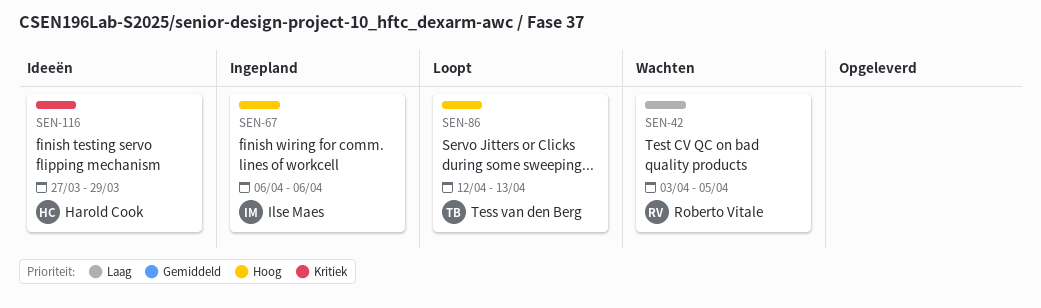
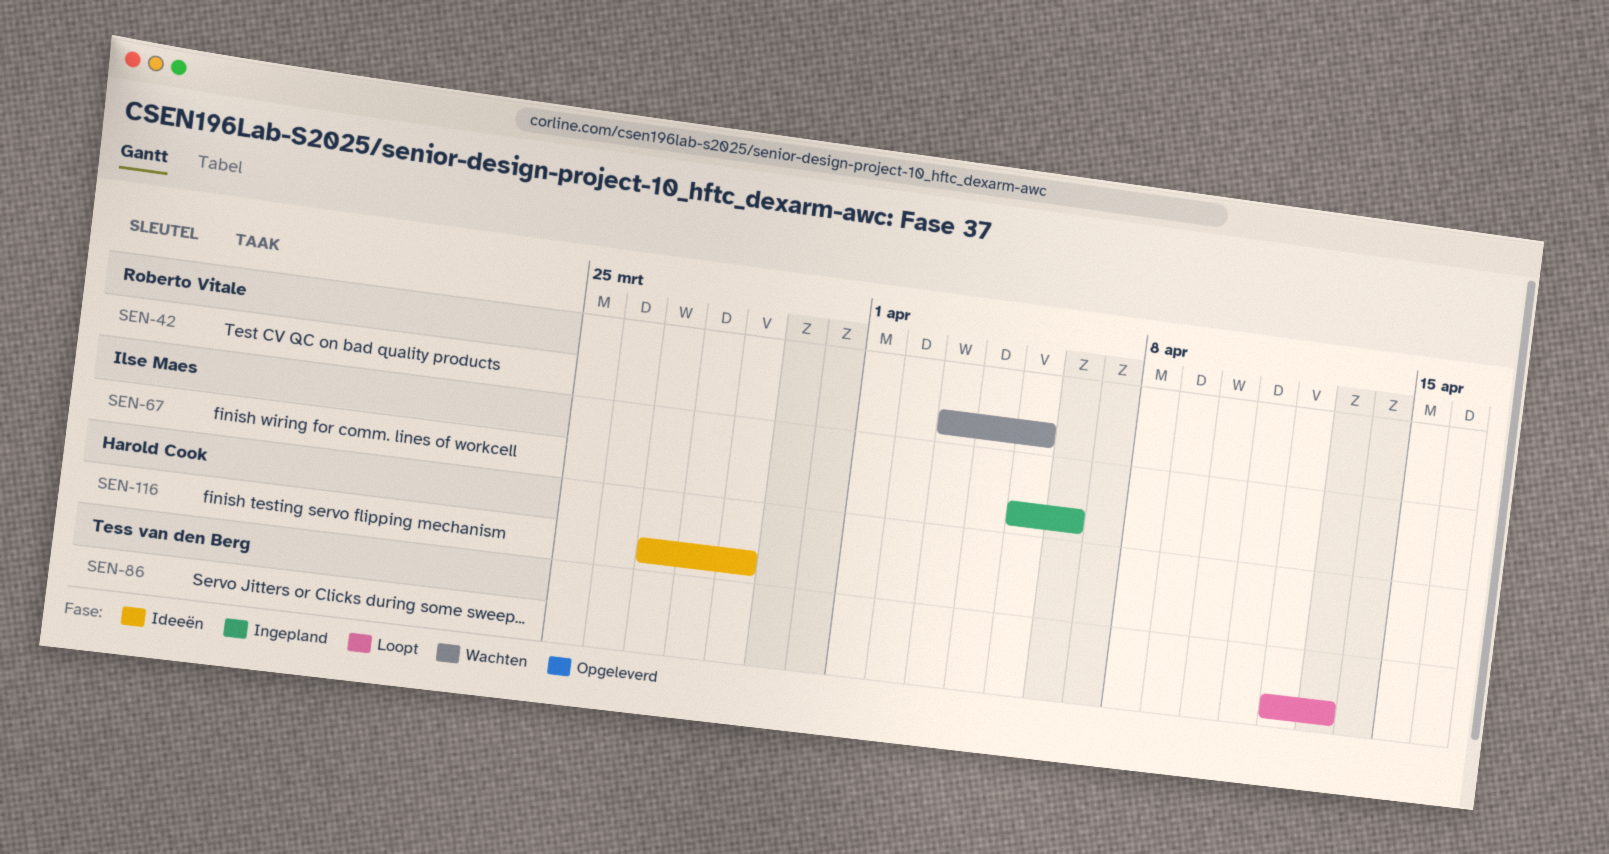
SEN-67, start: Apr 6 -> Apr 5

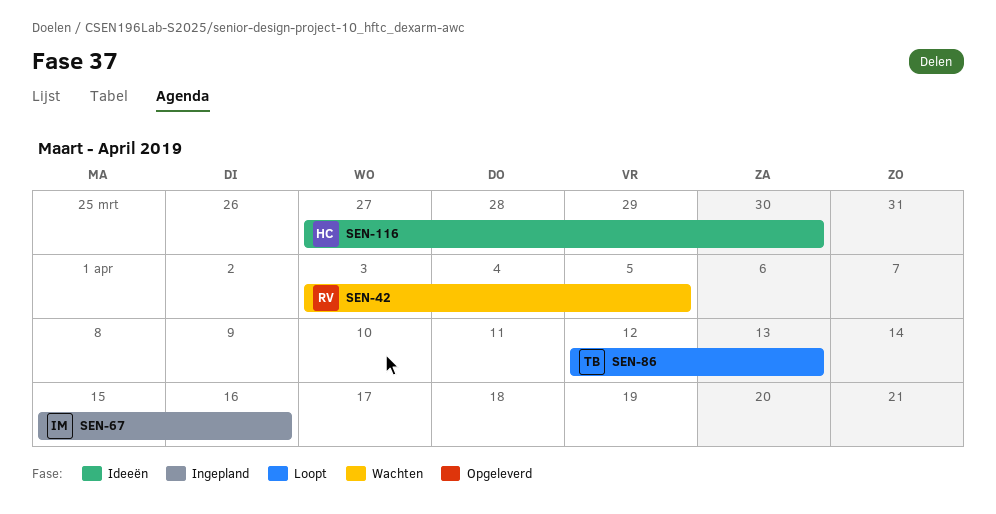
SEN-67, start: Apr 5 -> Apr 15
SEN-67, due: Apr 6 -> Apr 16
SEN-116, due: Mar 29 -> Mar 30

